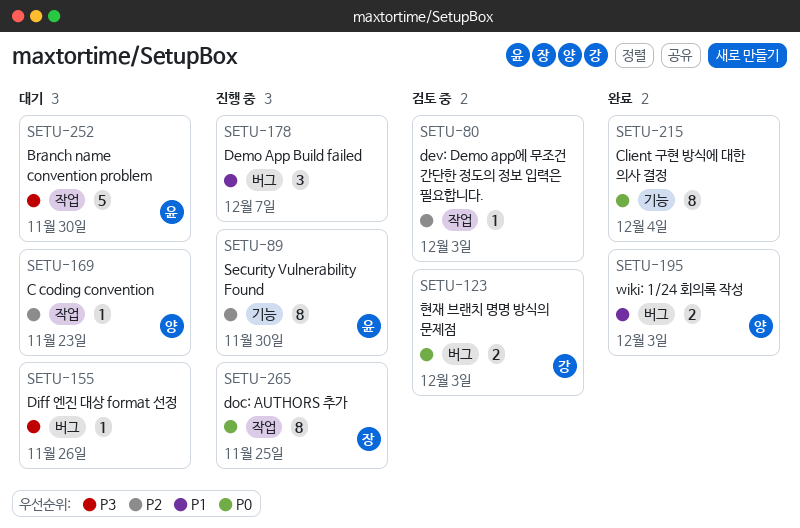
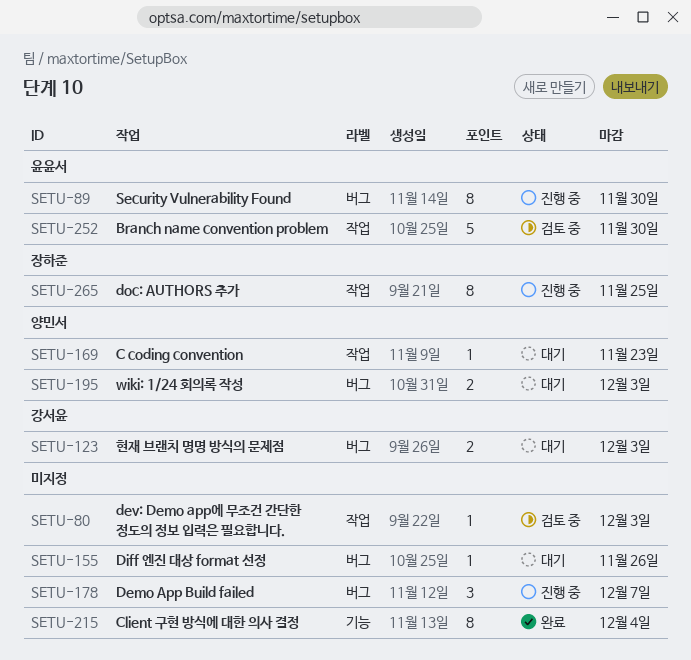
SETU-89, label: 기능 -> 버그
SETU-123, status: 검토 중 -> 대기
SETU-195, status: 완료 -> 대기
SETU-252, status: 대기 -> 검토 중

